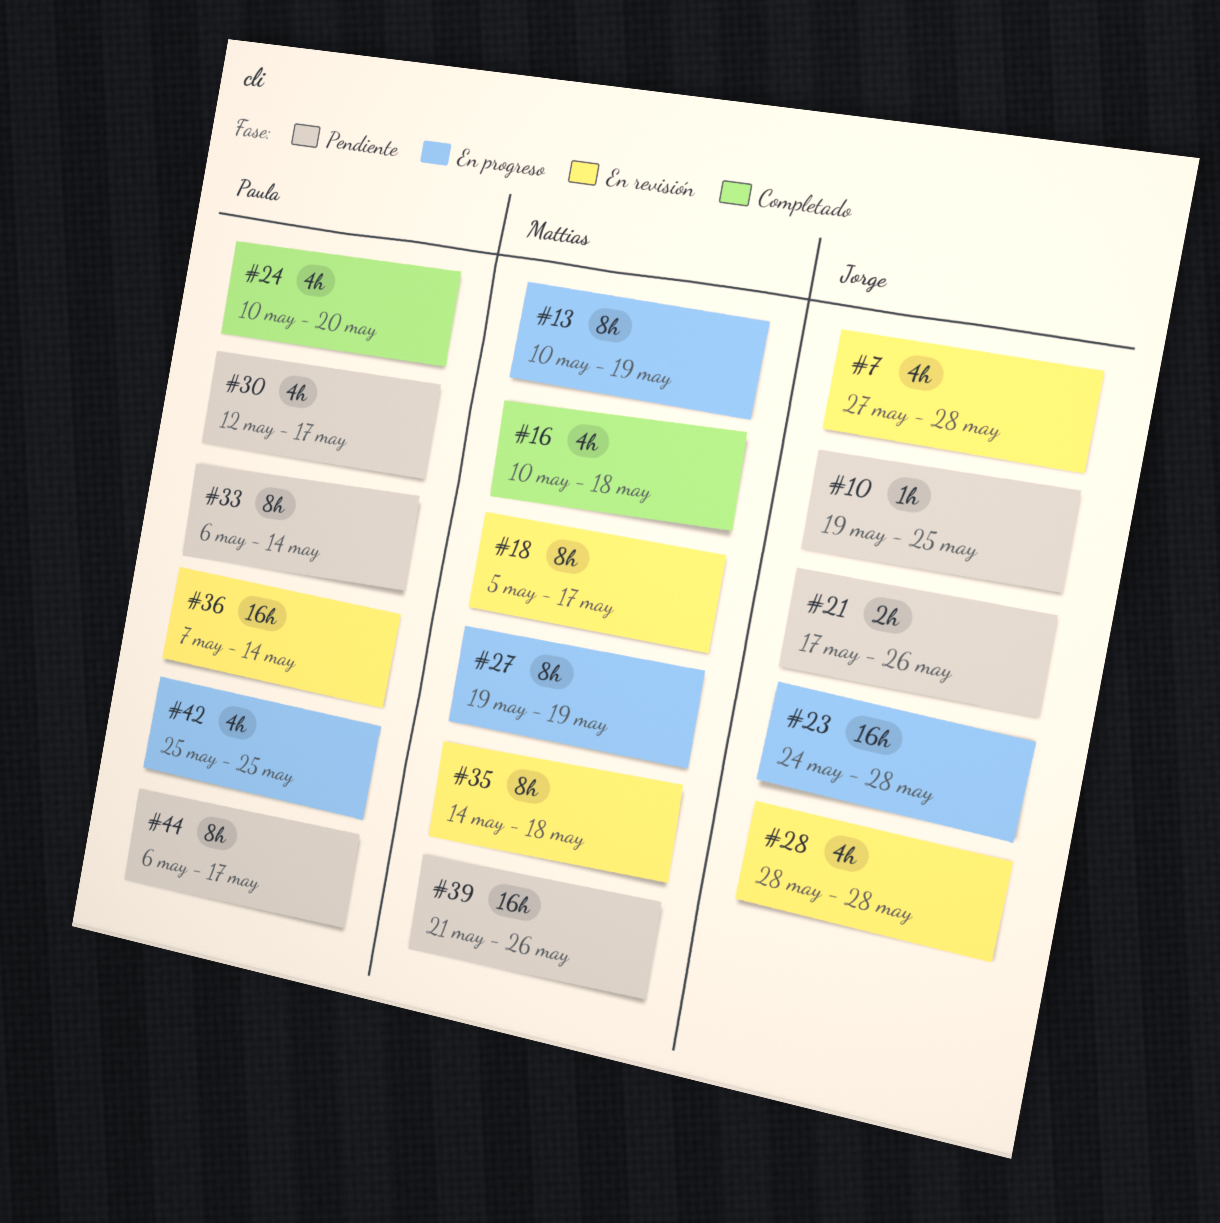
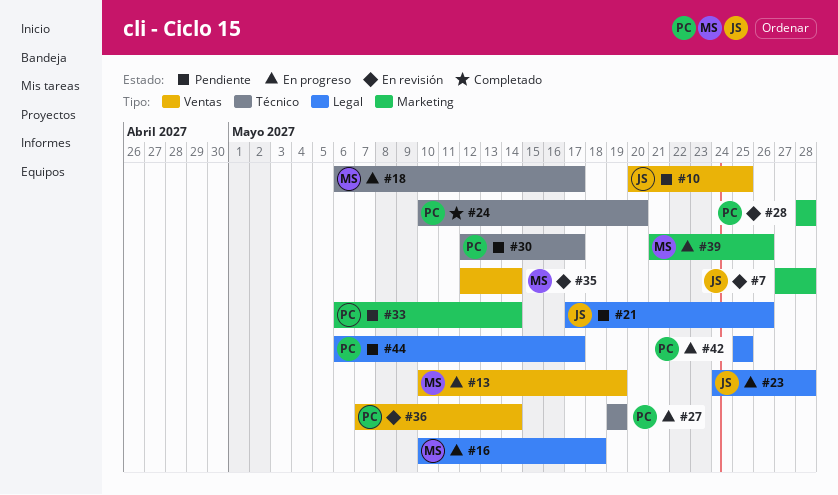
#10, start: May 19 -> May 20
#16, status: Completado -> En progreso
#18, status: En revisión -> En progreso
#18, start: May 5 -> May 6
#27, owner: Mattias -> Paula
#28, owner: Jorge -> Paula
#35, start: May 14 -> May 12
#35, due: May 18 -> May 14
#39, status: Pendiente -> En progreso

